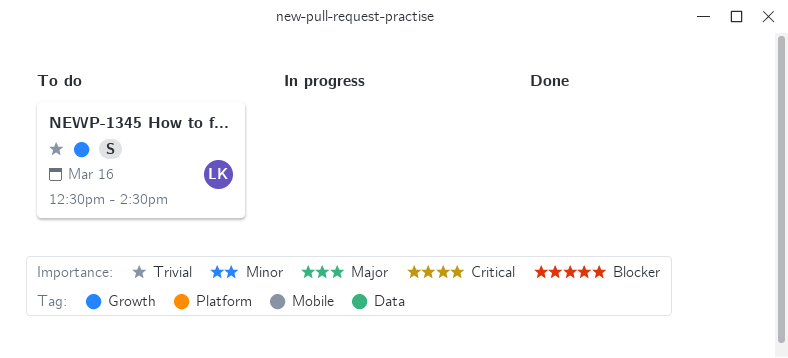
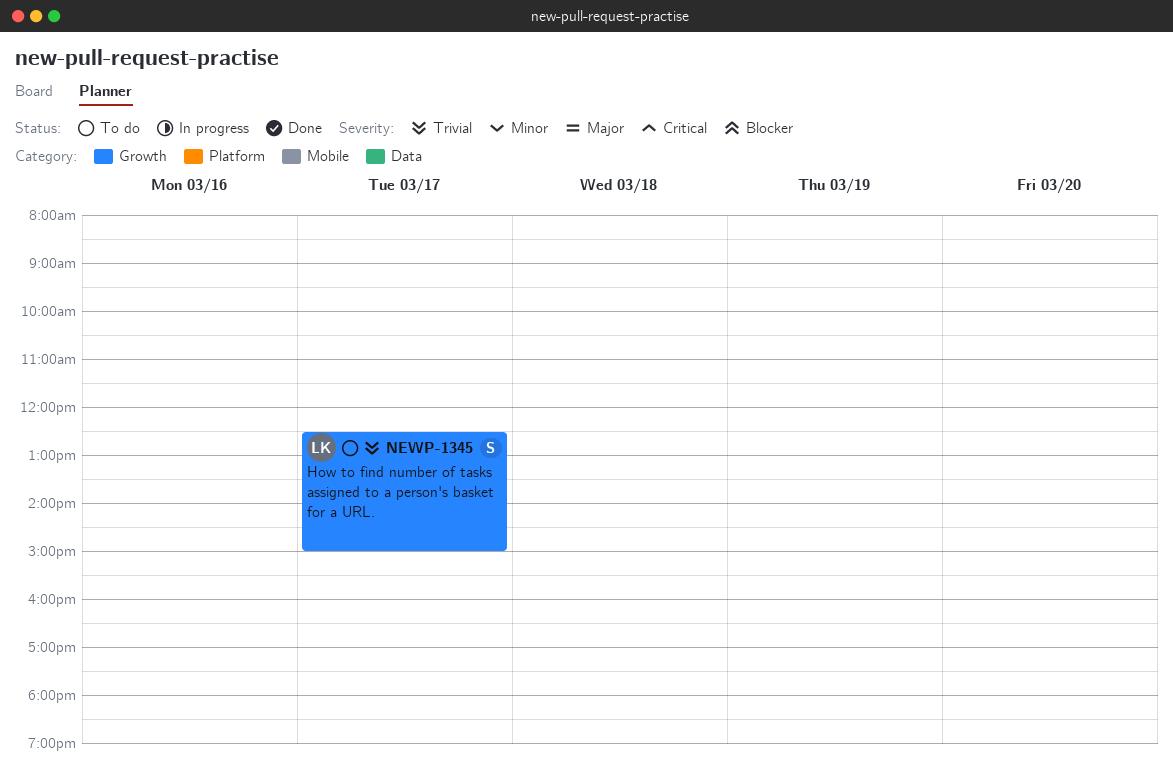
NEWP-1345, day: Mar 16 -> Mar 17
NEWP-1345, ends: 14:30 -> 15:00

